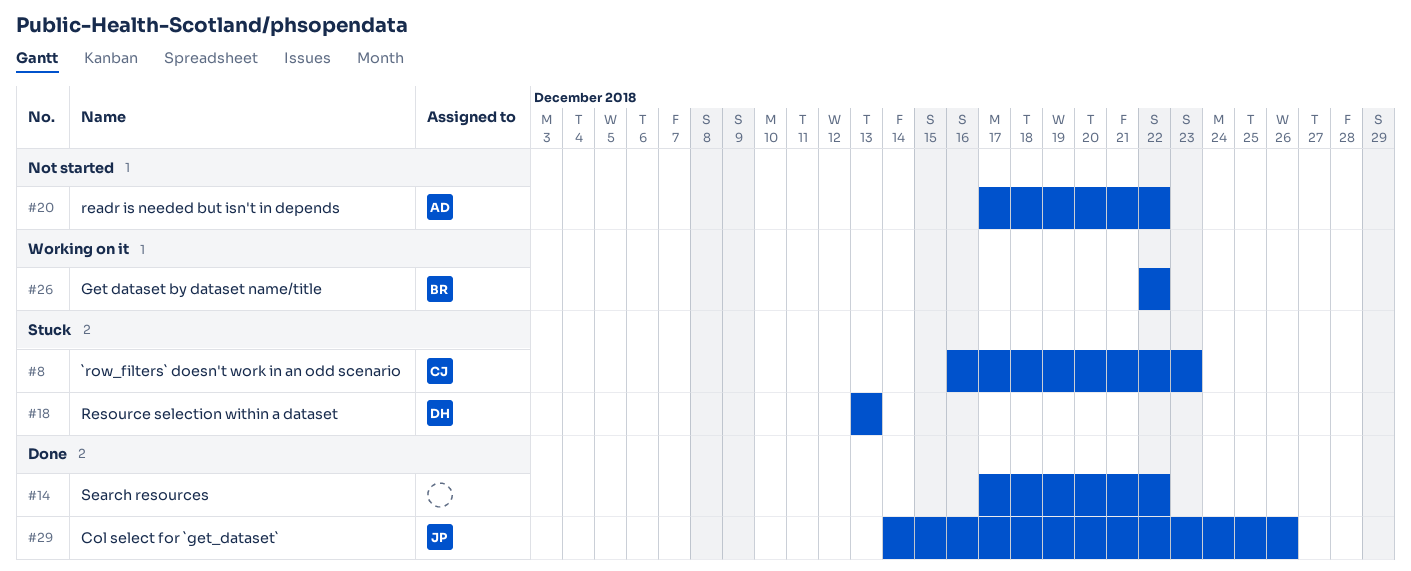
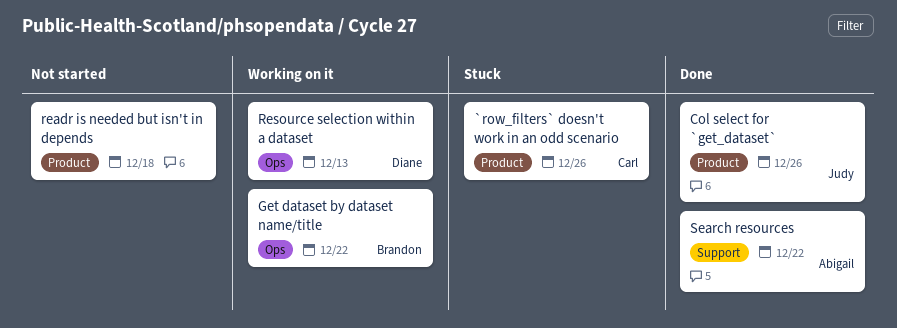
`row_filters` doesn't work in an odd scenario, due: Dec 23 -> Dec 26
readr is needed but isn't in depends, owner: Abigail -> none
readr is needed but isn't in depends, due: Dec 22 -> Dec 18
Resource selection within a dataset, status: Stuck -> Working on it
Search resources, owner: none -> Abigail

